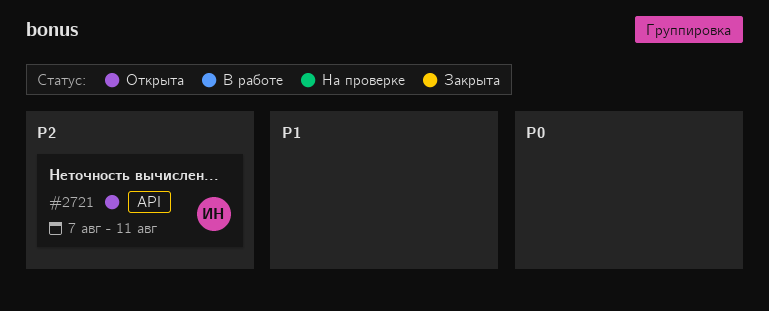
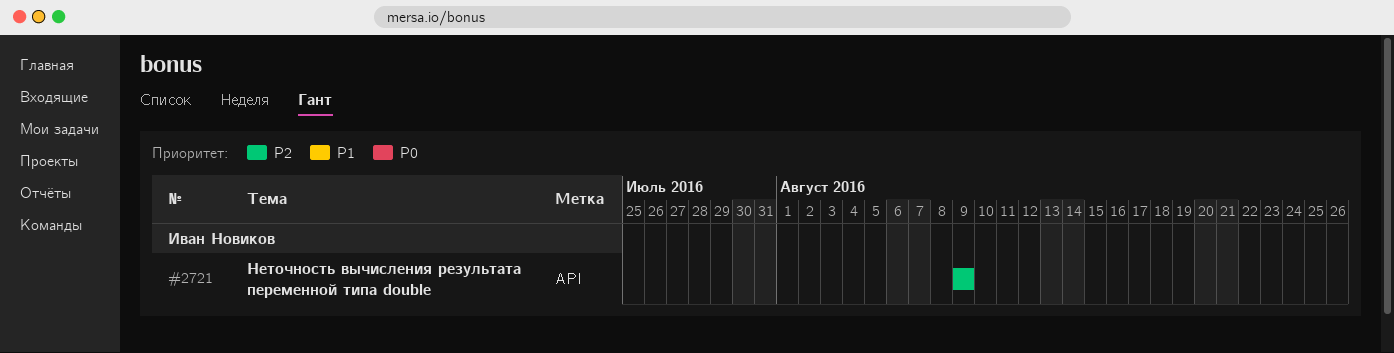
#2721, start: Aug 7 -> Aug 9
#2721, due: Aug 11 -> Aug 9

